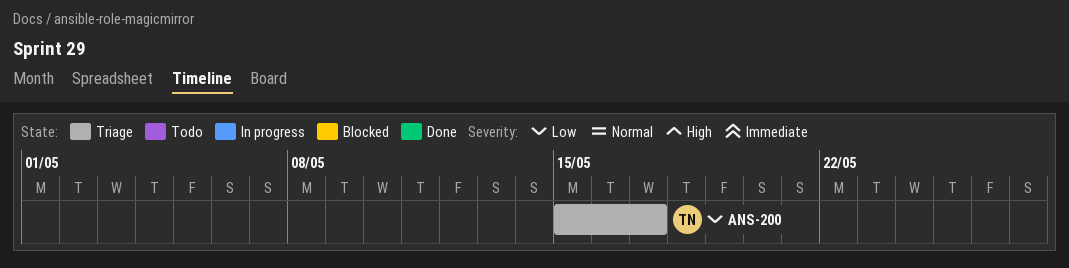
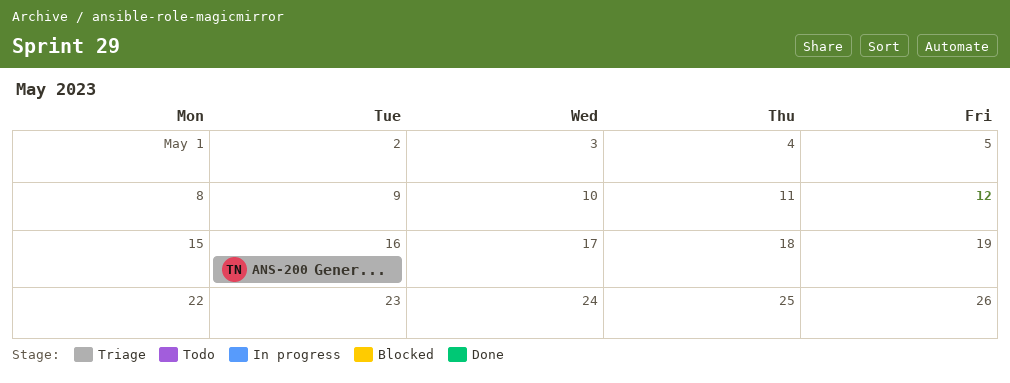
ANS-200, start: May 15 -> May 16
ANS-200, due: May 17 -> May 16

